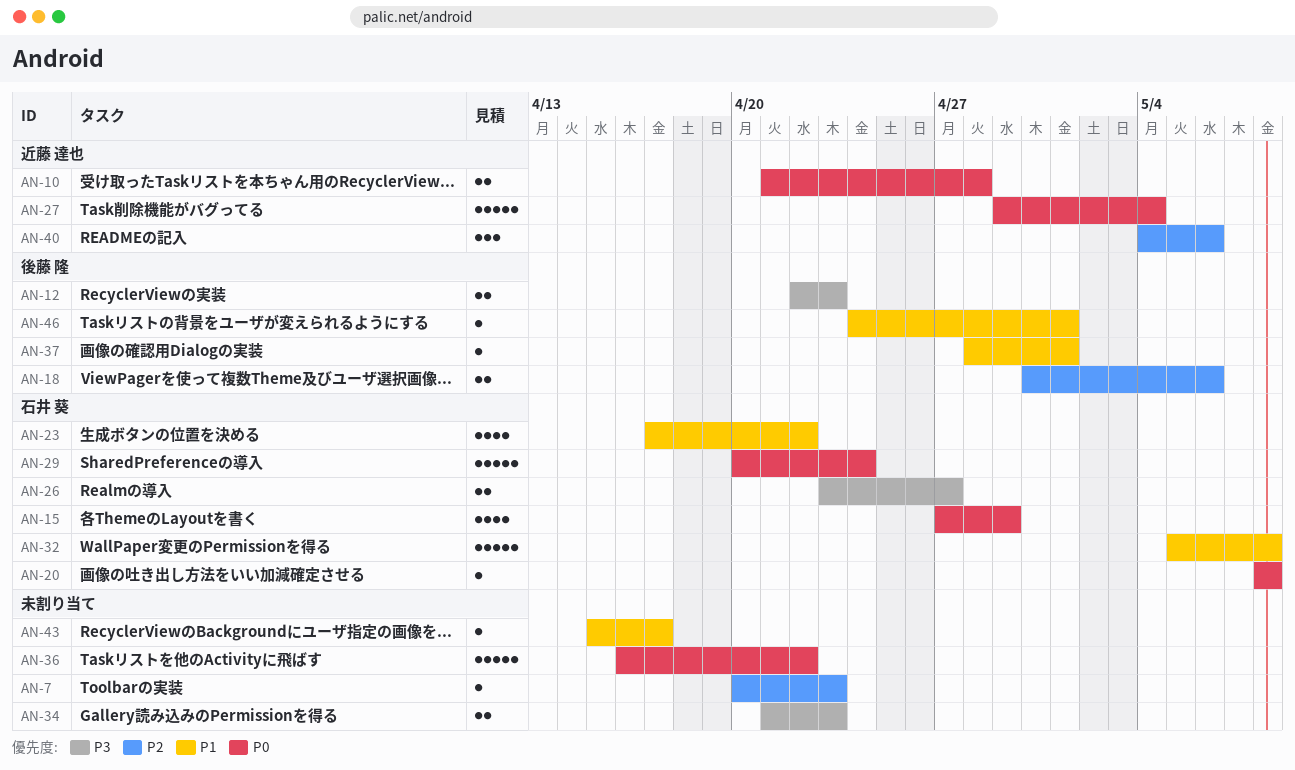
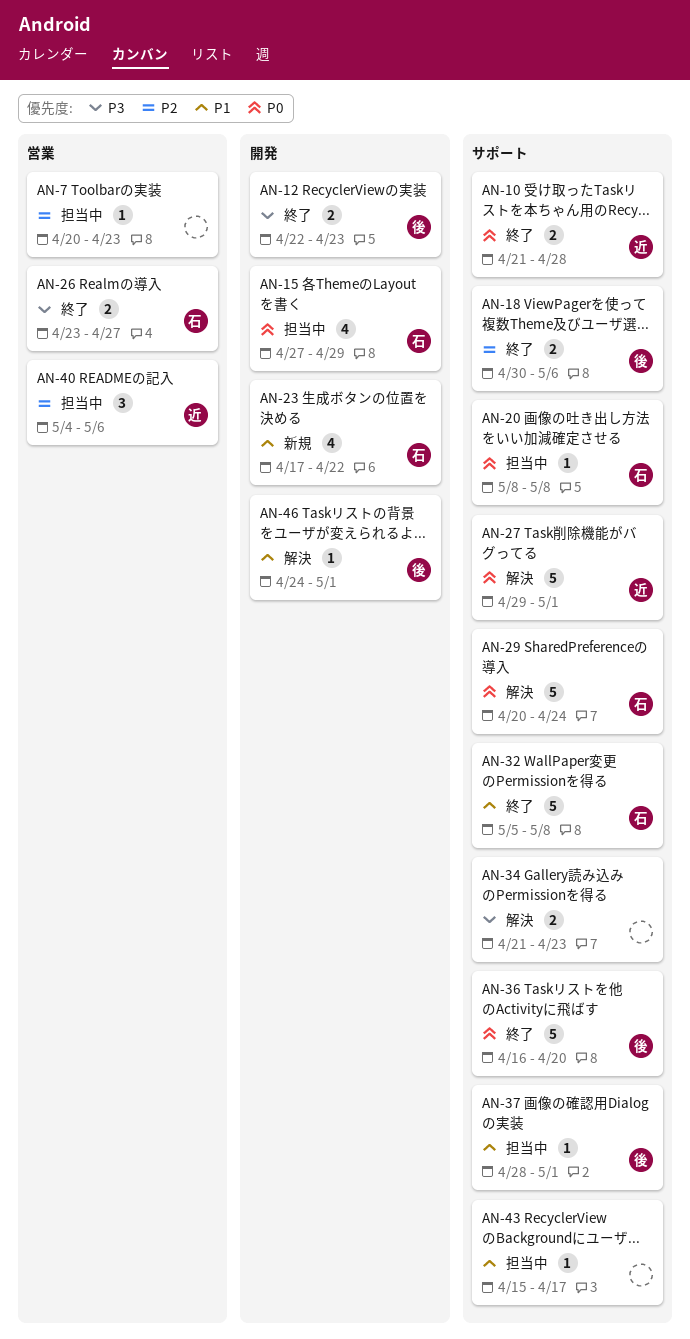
AN-27, due: May 4 -> May 1
AN-36, owner: none -> 後藤 隆
AN-36, due: Apr 22 -> Apr 20

